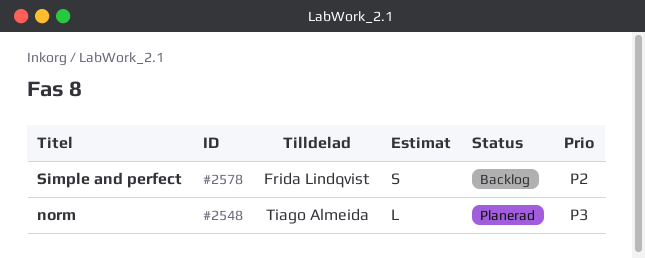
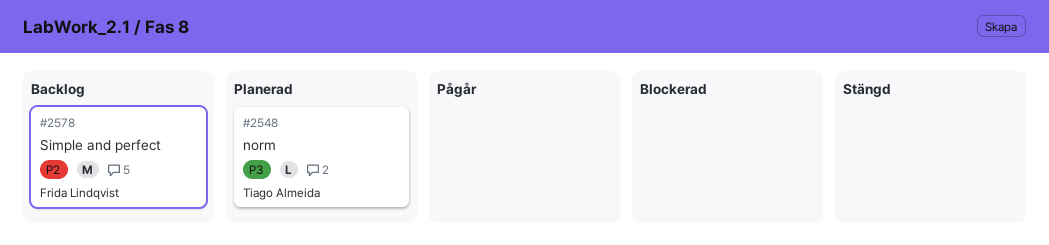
#2578, estimate: S -> M

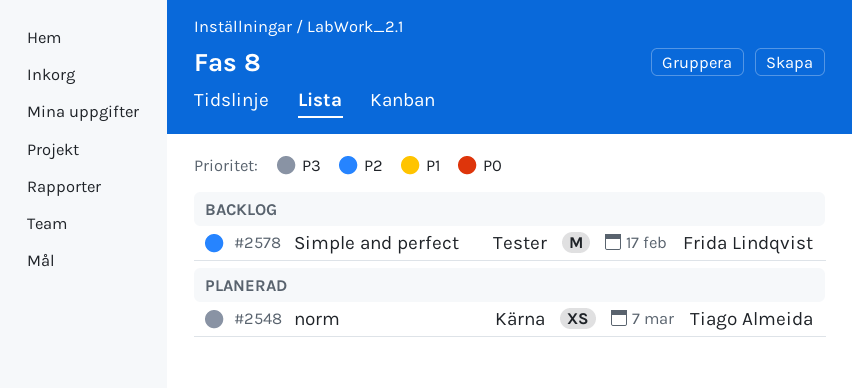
#2548, estimate: L -> XS

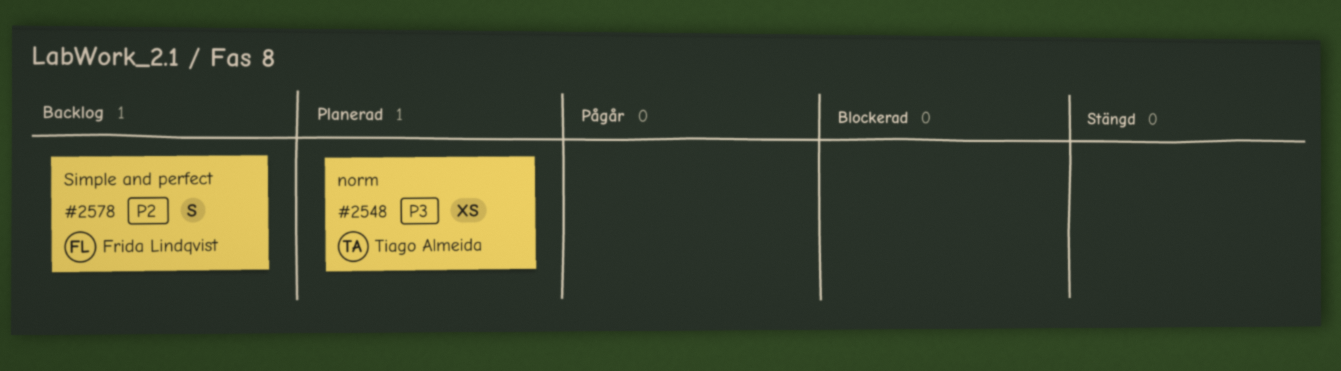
#2578, estimate: M -> S

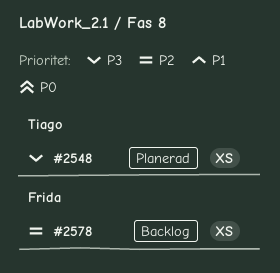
#2578, estimate: S -> XS

